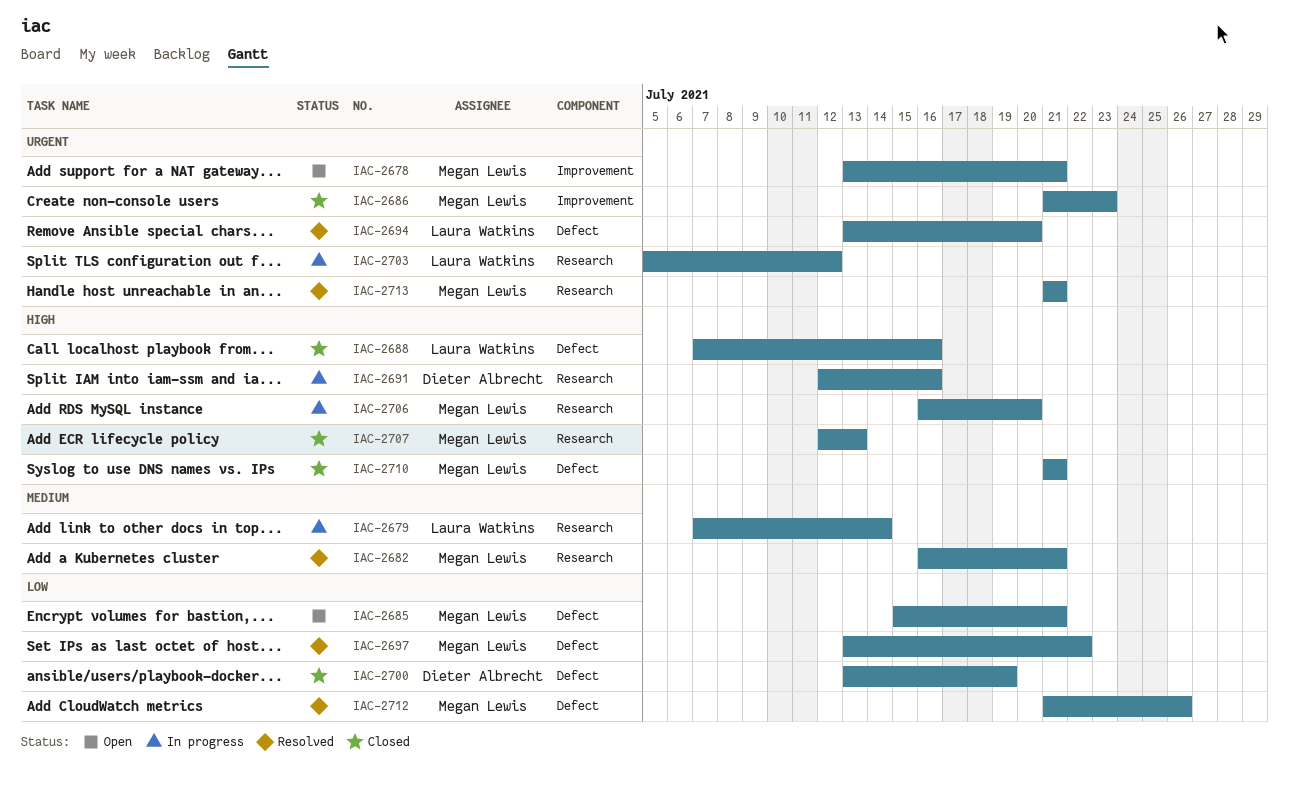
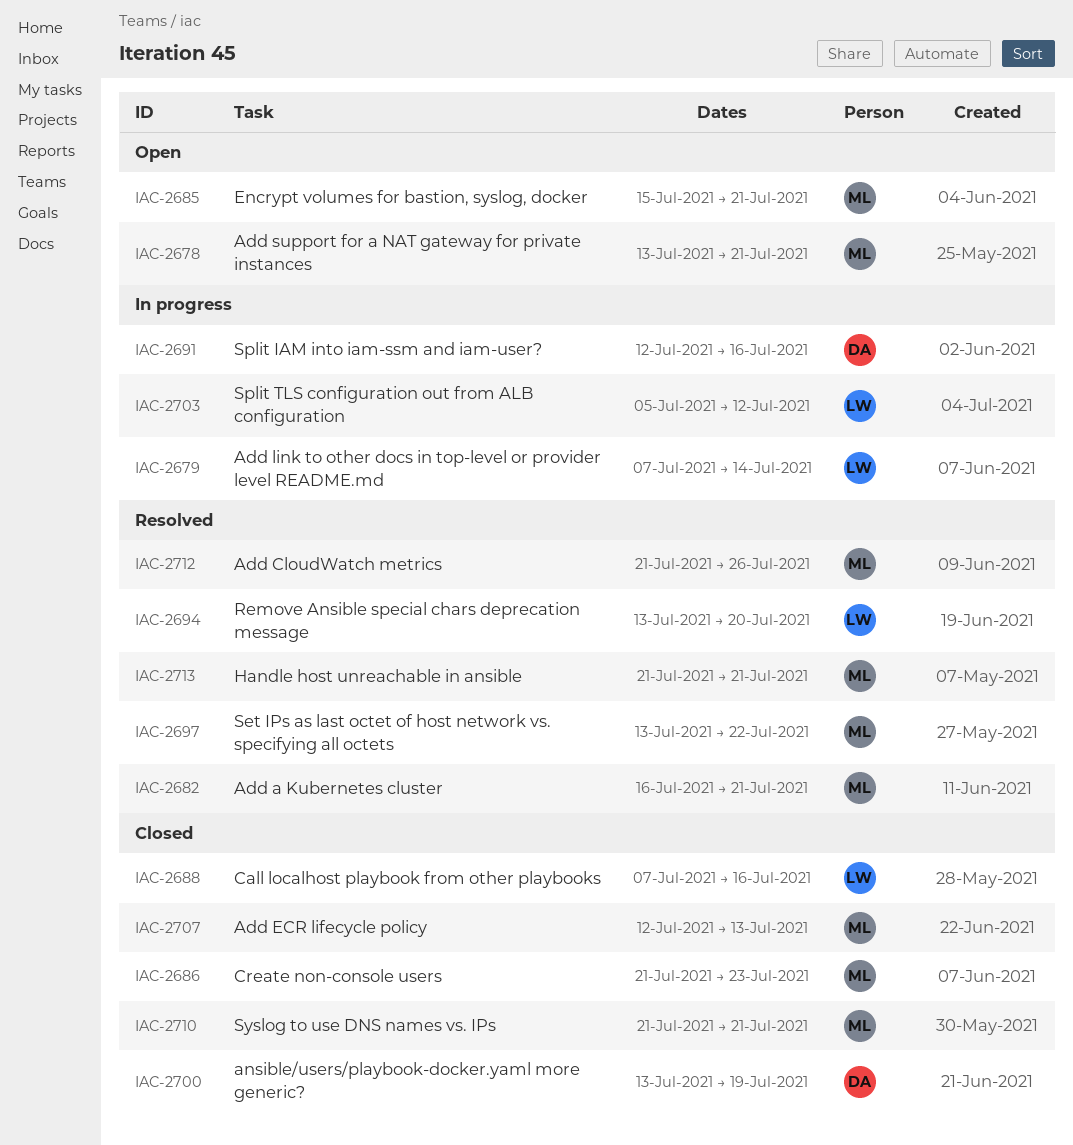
IAC-2706: present -> none

